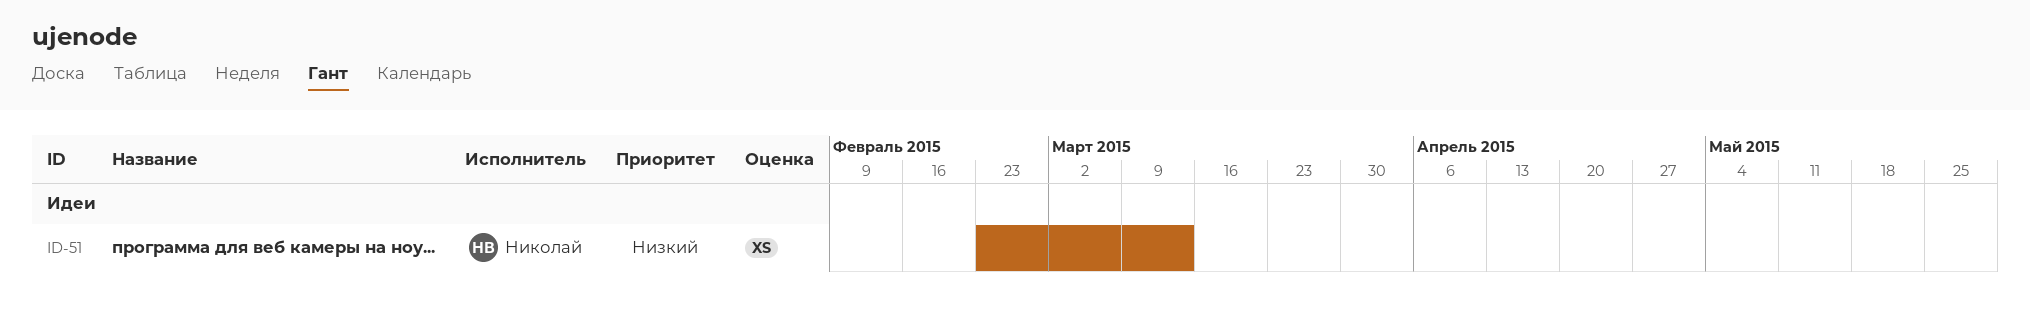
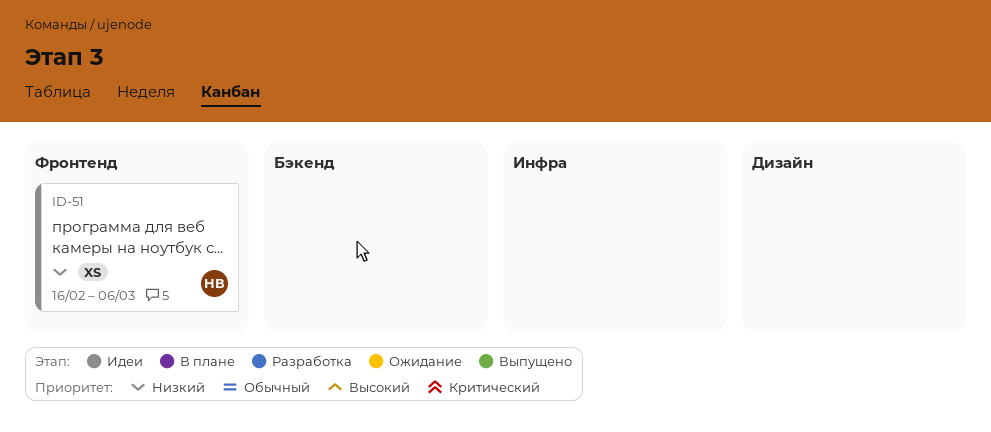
ID-51, start: Feb 23 -> Feb 16
ID-51, due: Mar 13 -> Mar 6

